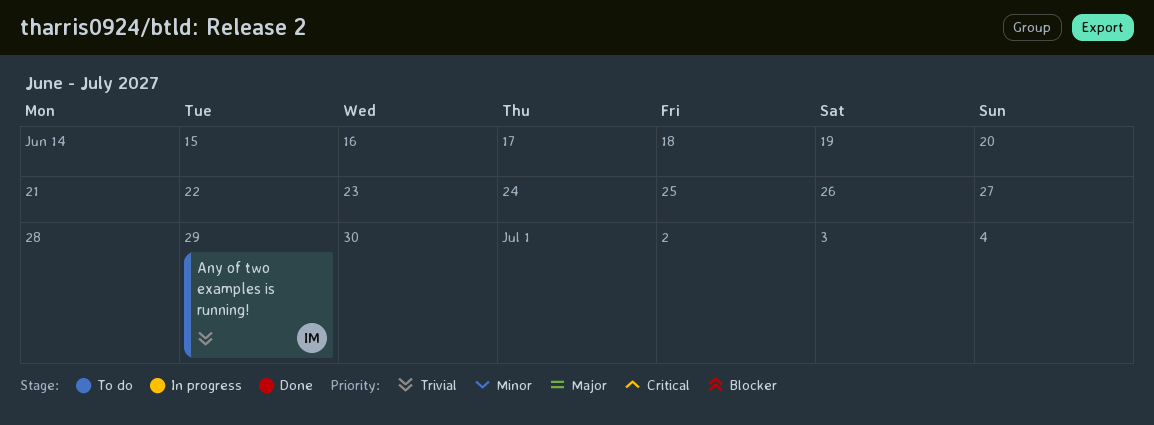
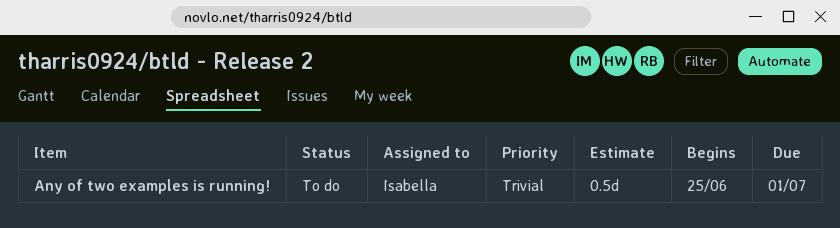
Any of two examples is running!, due: Jun 29 -> Jul 1

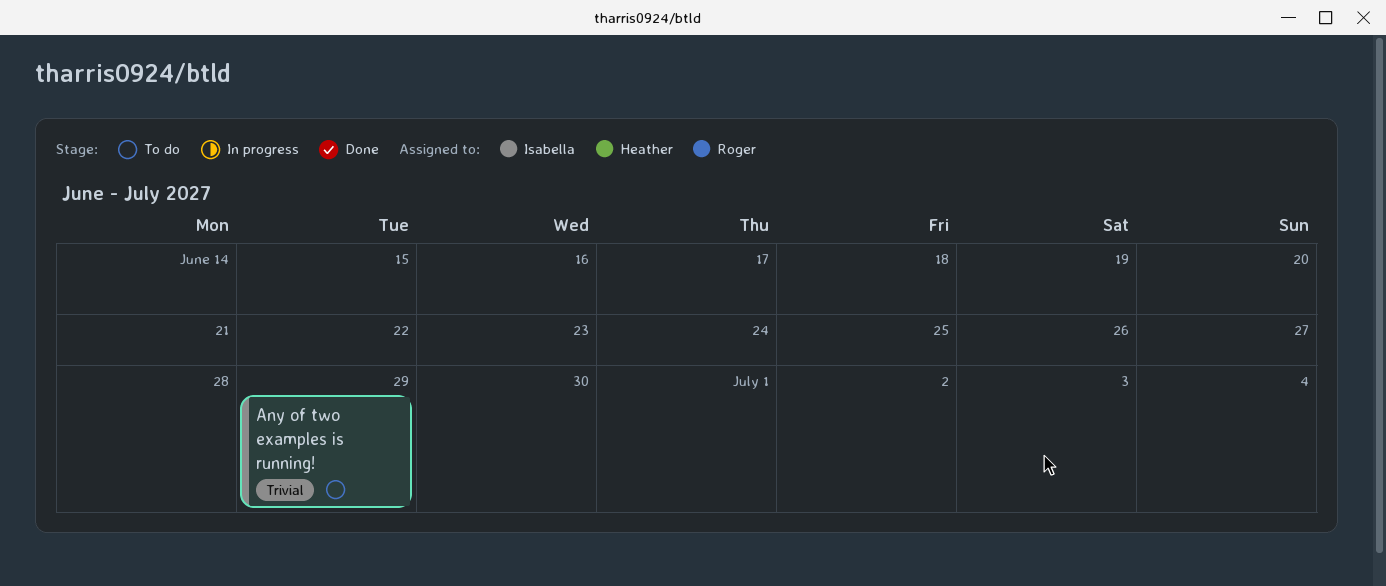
Any of two examples is running!, due: Jul 1 -> Jun 29

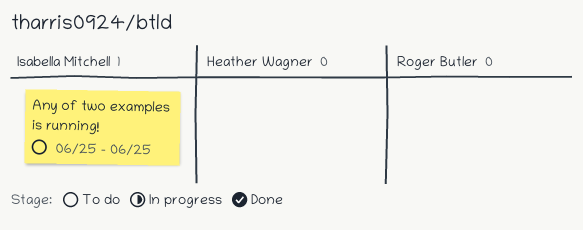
Any of two examples is running!, due: Jun 29 -> Jun 25

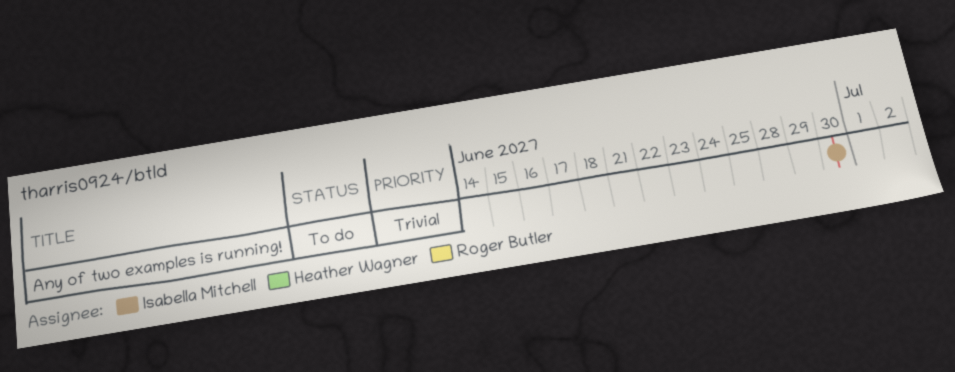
Any of two examples is running!, start: Jun 25 -> Jun 30
Any of two examples is running!, due: Jun 25 -> Jun 30

